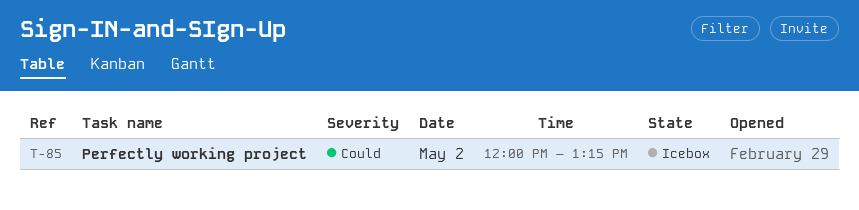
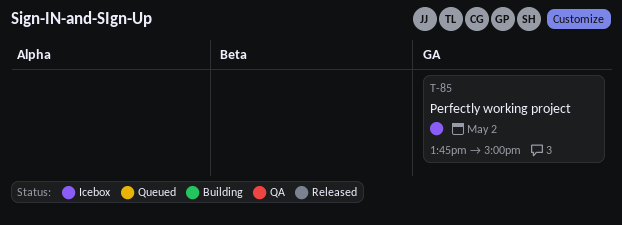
T-85, begins: 12:00 -> 13:45
T-85, ends: 13:15 -> 15:00

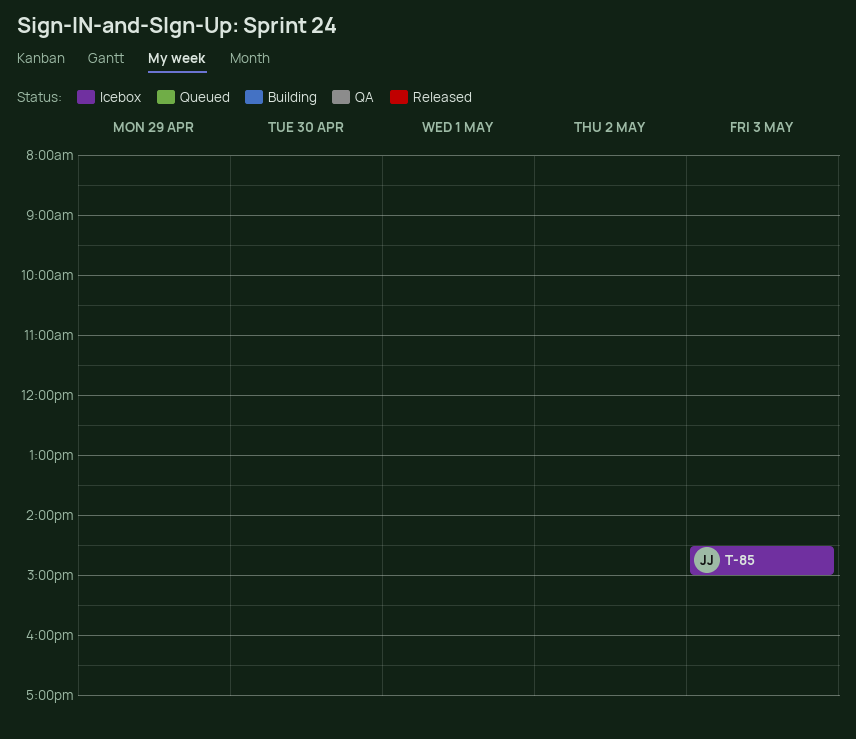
T-85, day: May 2 -> May 3
T-85, begins: 13:45 -> 14:30

